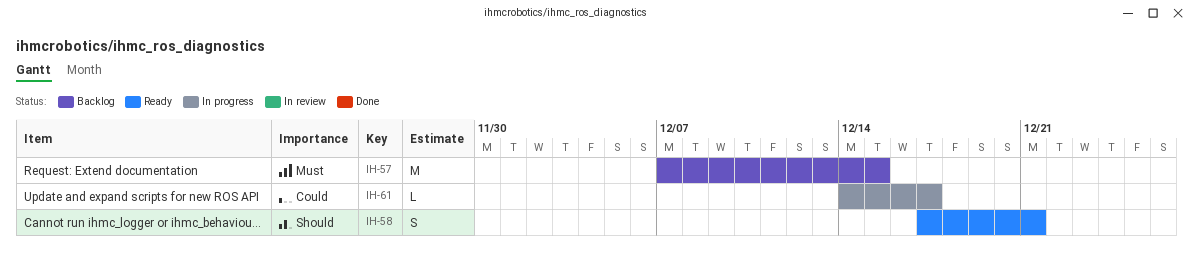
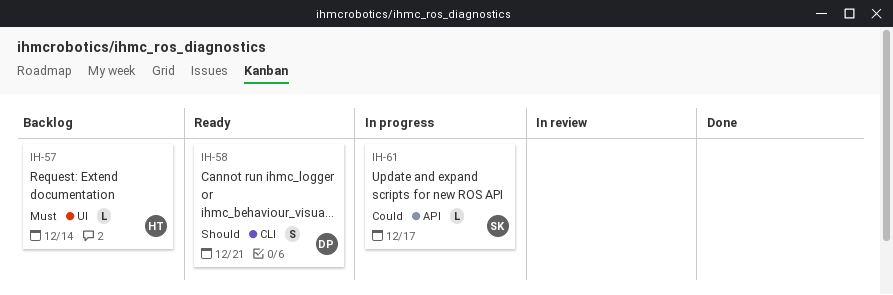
IH-57, estimate: M -> L
IH-57, due: Dec 15 -> Dec 14

